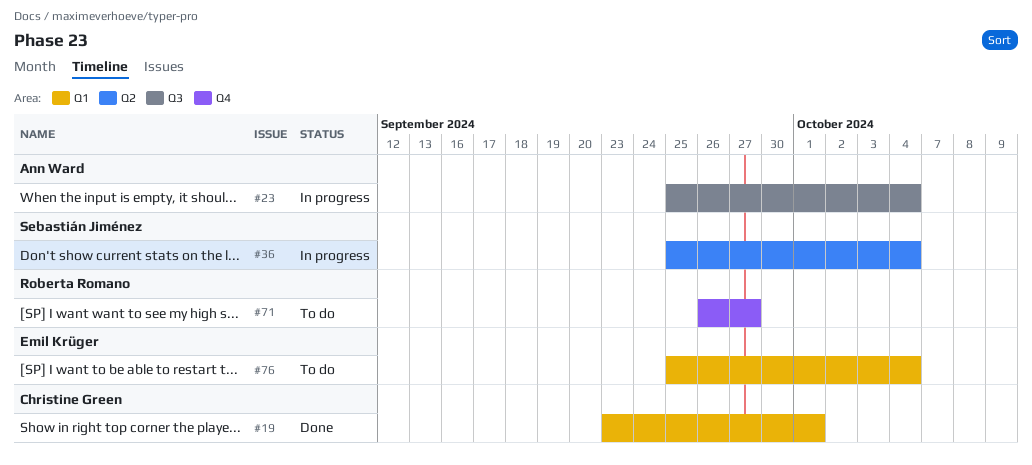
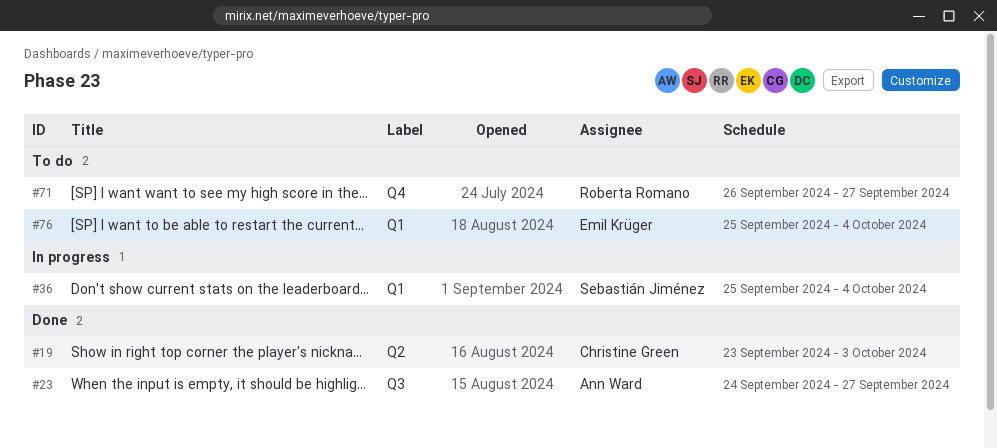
#19, label: Q1 -> Q2
#19, due: Oct 1 -> Oct 3
#23, status: In progress -> Done
#23, start: Sep 25 -> Sep 24
#23, due: Oct 4 -> Sep 27
#36, label: Q2 -> Q1

